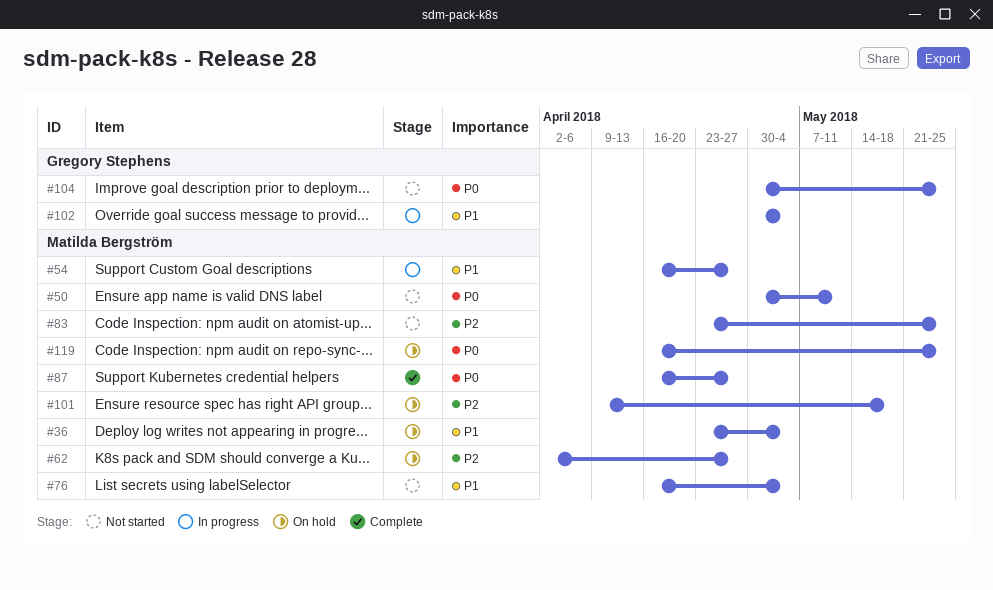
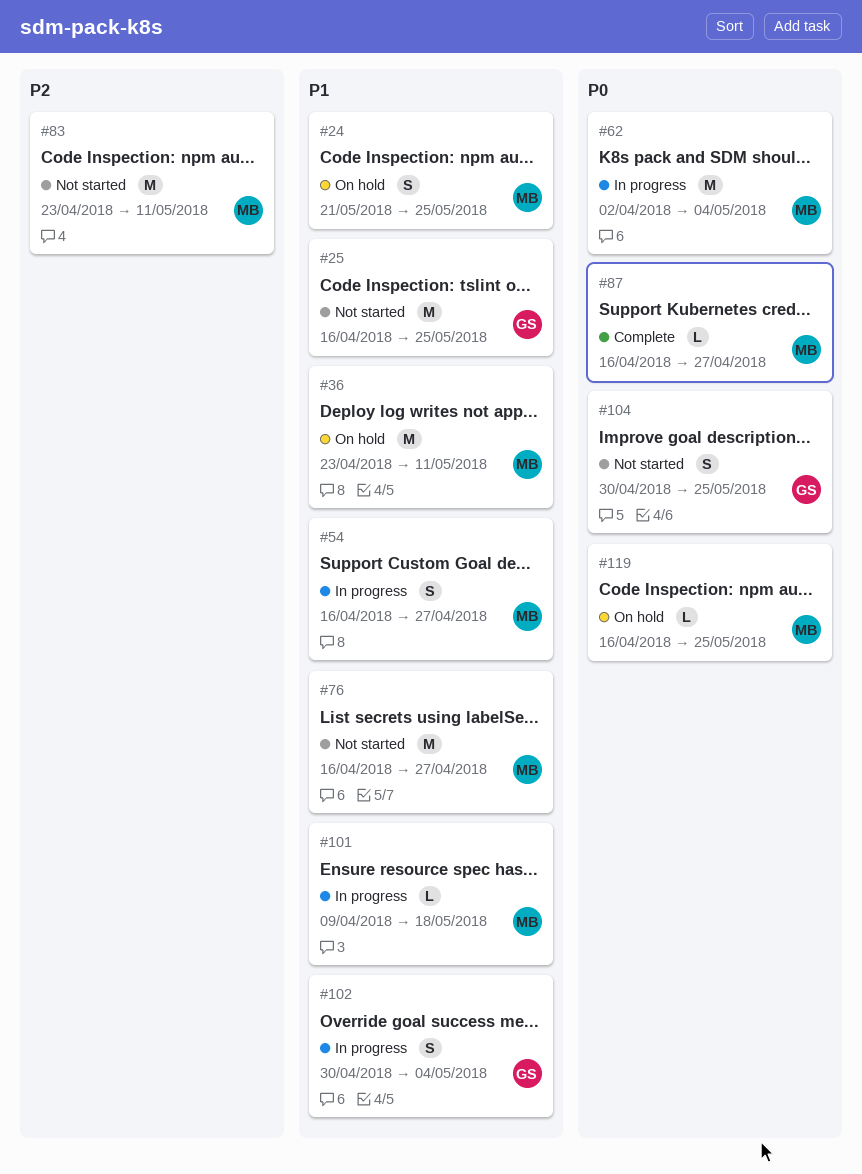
#24: none -> present
#25: none -> present
#36, due: May 4 -> May 11
#50: present -> none
#62, status: On hold -> In progress
#62, priority: P2 -> P0
#62, due: Apr 27 -> May 4
#76, due: May 4 -> Apr 27
#83, due: May 25 -> May 11
#101, status: On hold -> In progress
#101, priority: P2 -> P1

